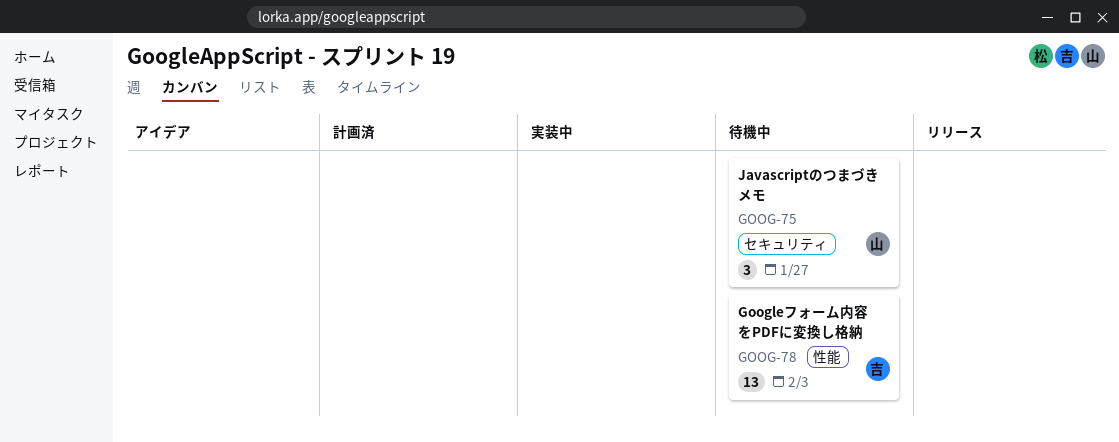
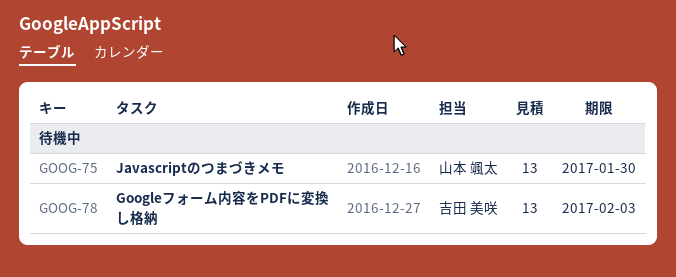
GOOG-75, estimate: 3 -> 13
GOOG-75, due: Jan 27 -> Jan 30

